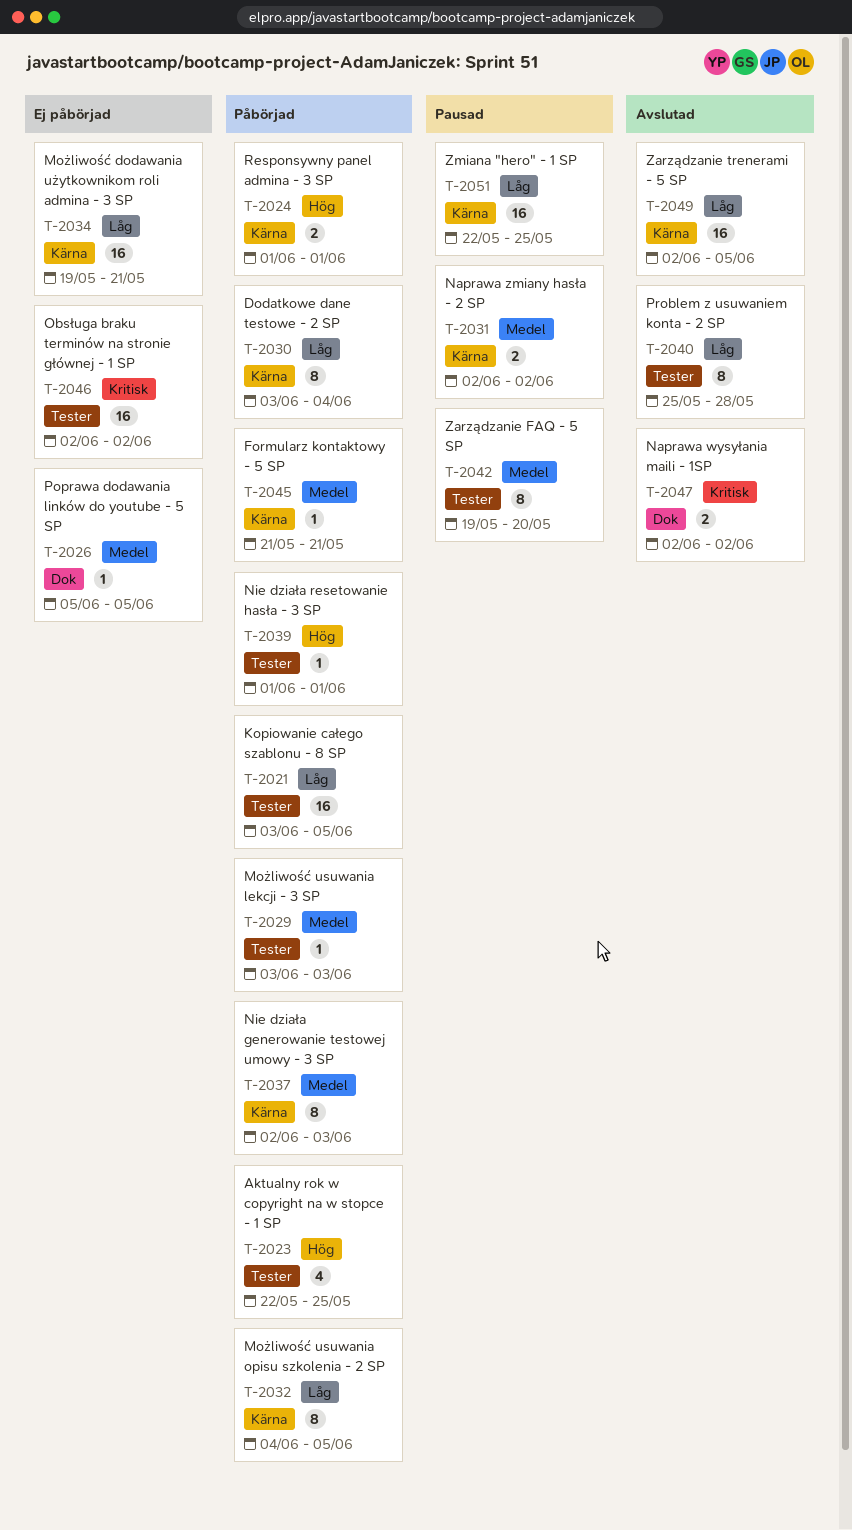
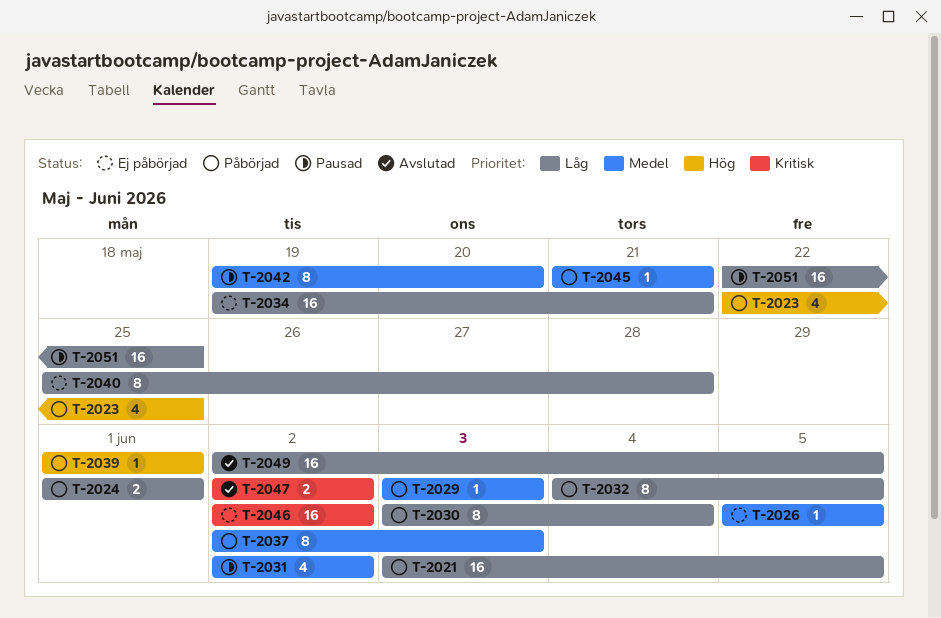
T-2024, priority: Hög -> Låg
T-2031, estimate: 2 -> 4
T-2040, status: Avslutad -> Ej påbörjad

